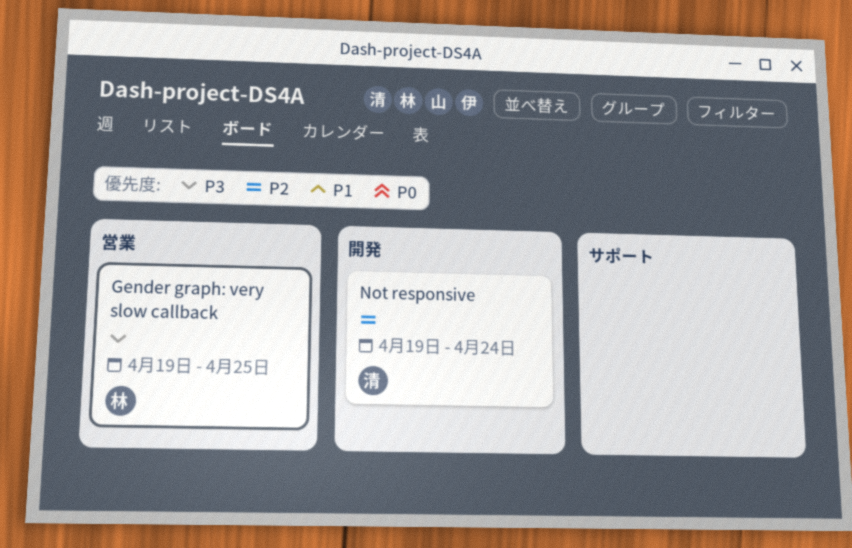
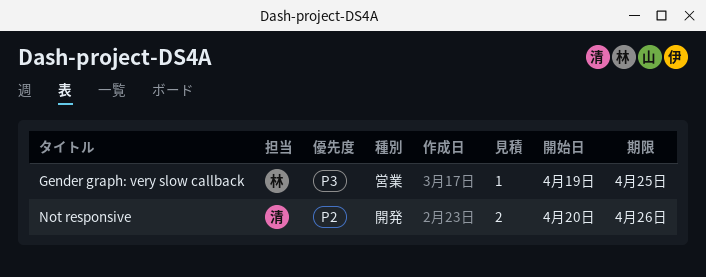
Not responsive, start: Apr 19 -> Apr 20
Not responsive, due: Apr 24 -> Apr 26

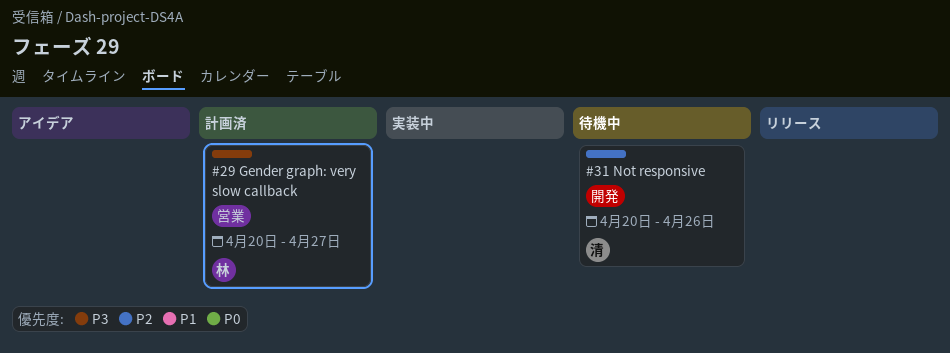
Gender graph: very slow callback, start: Apr 19 -> Apr 20
Gender graph: very slow callback, due: Apr 25 -> Apr 27

